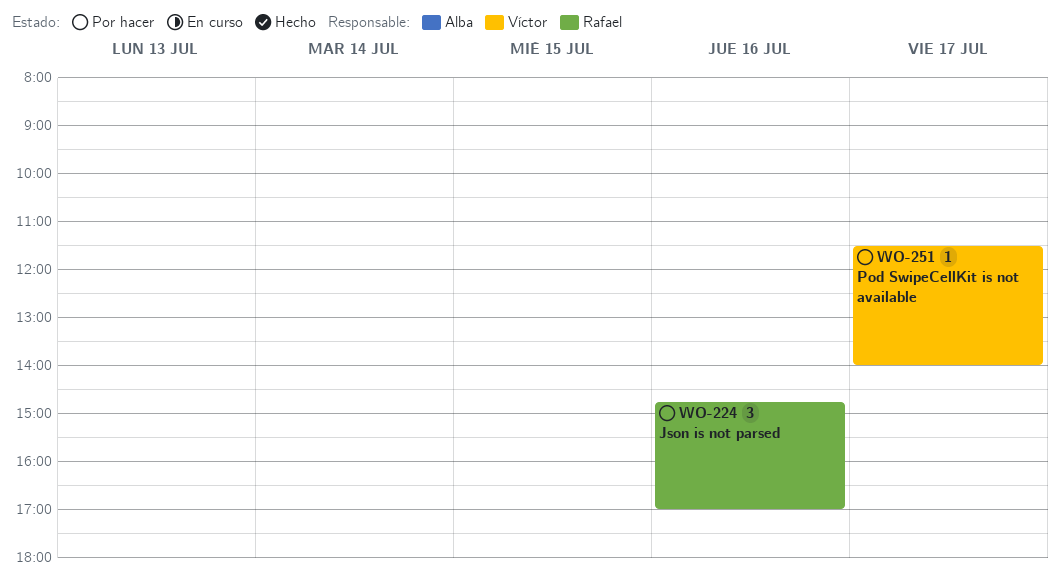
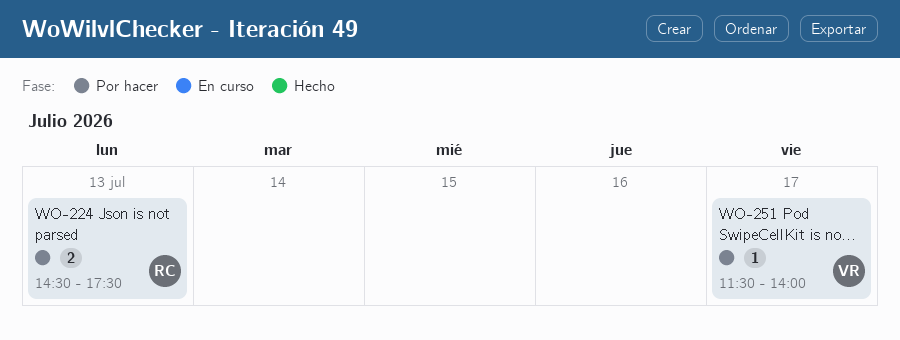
WO-224, estimate: 3 -> 2
WO-224, day: Jul 16 -> Jul 13
WO-224, begins: 14:45 -> 14:30
WO-224, ends: 17:00 -> 17:30

